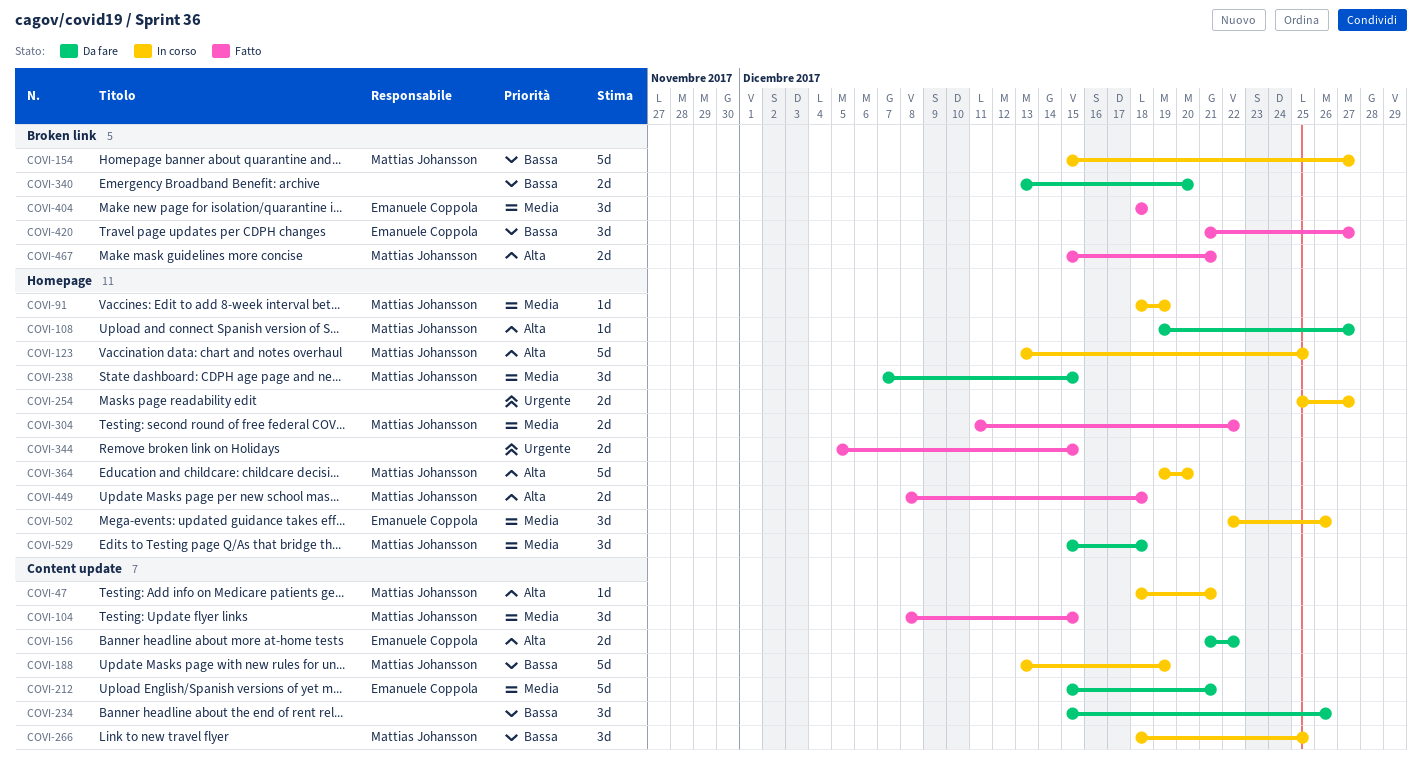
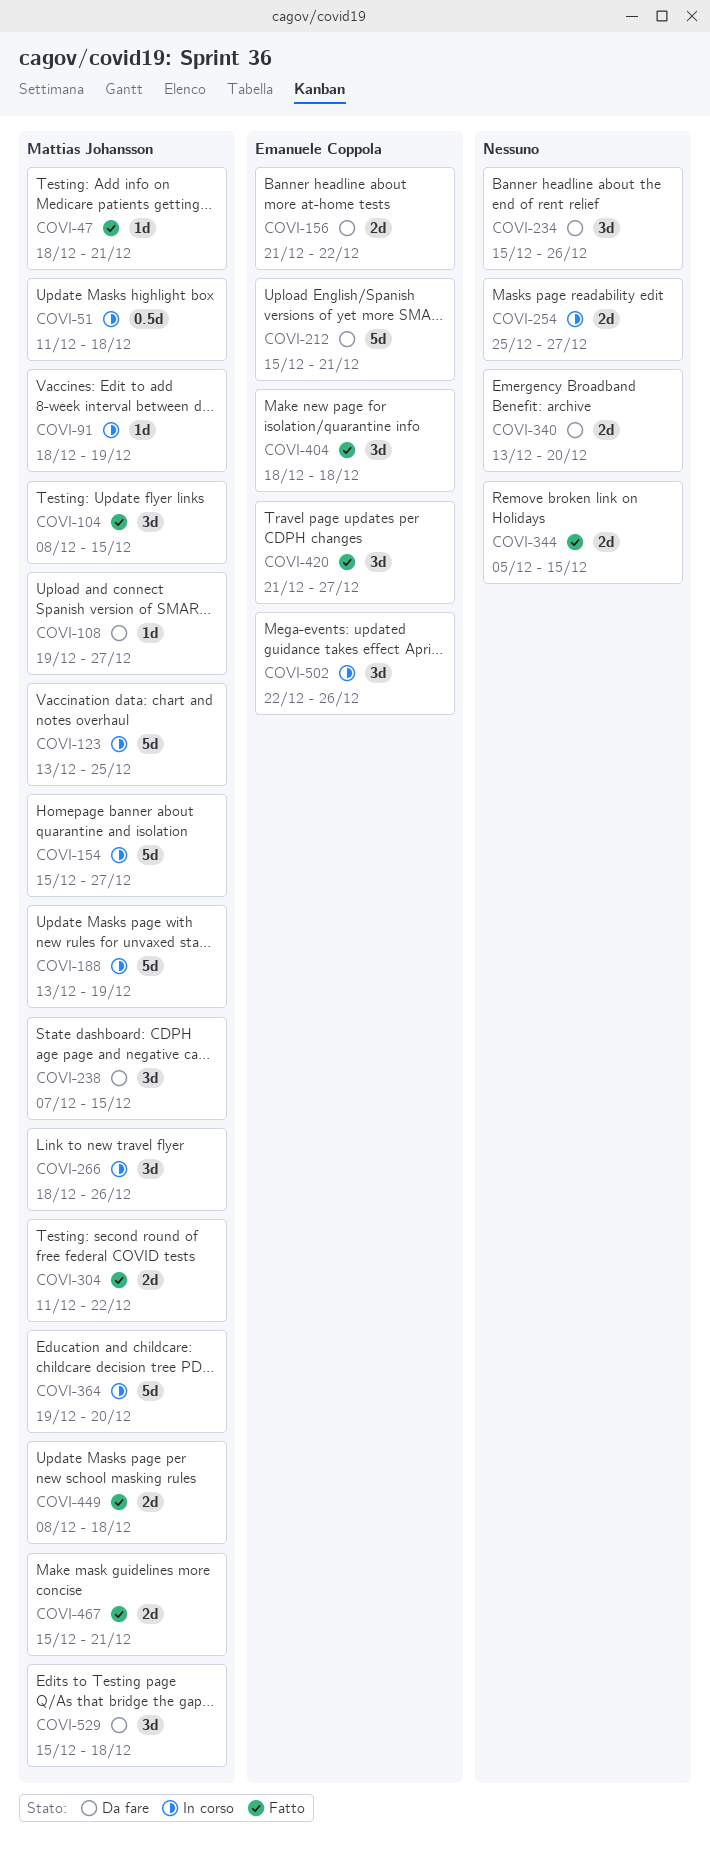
COVI-47, status: In corso -> Fatto
COVI-51: none -> present
COVI-266, due: Dec 25 -> Dec 26

